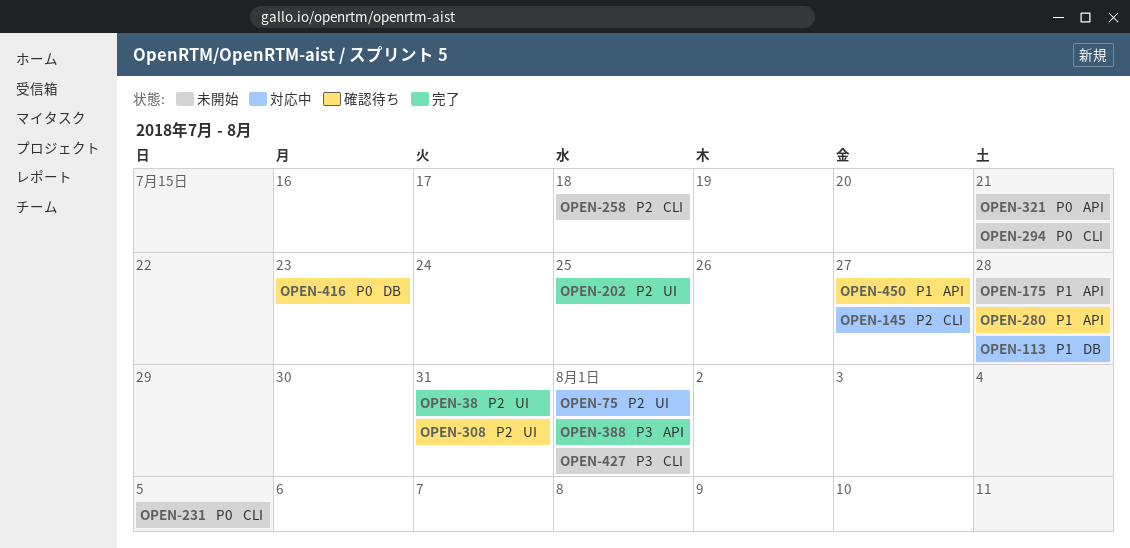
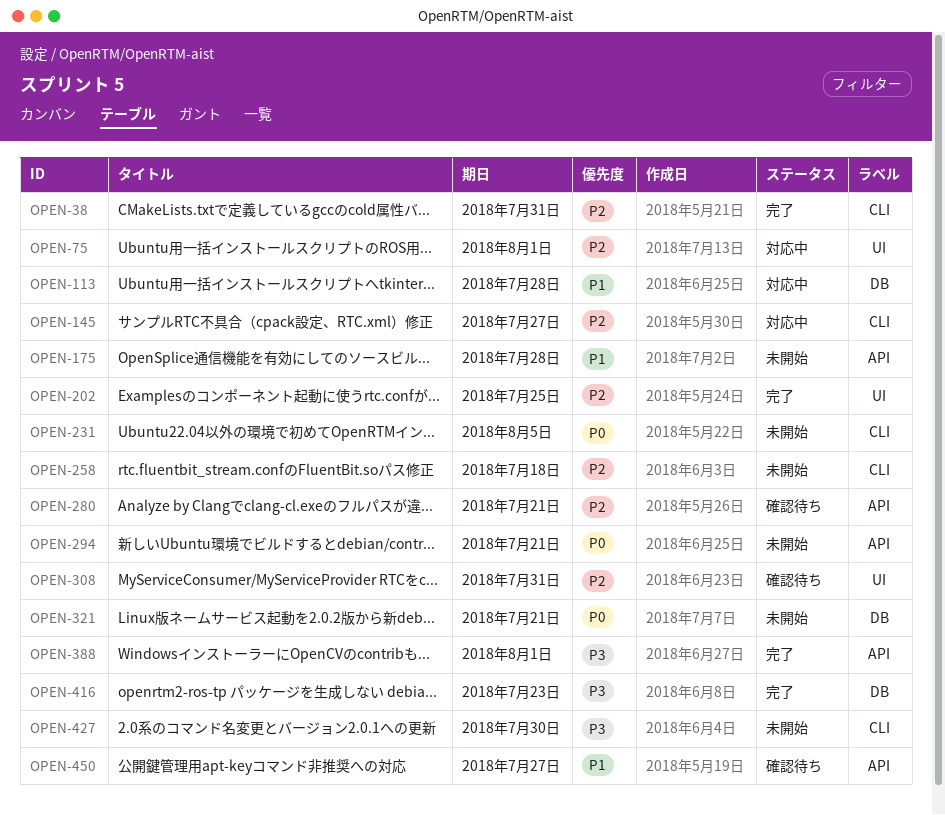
OPEN-38, label: UI -> CLI
OPEN-280, priority: P1 -> P2
OPEN-280, due: Jul 28 -> Jul 21
OPEN-294, label: CLI -> API
OPEN-321, label: API -> DB
OPEN-416, status: 確認待ち -> 完了
OPEN-416, priority: P0 -> P3
OPEN-427, due: Aug 1 -> Jul 30

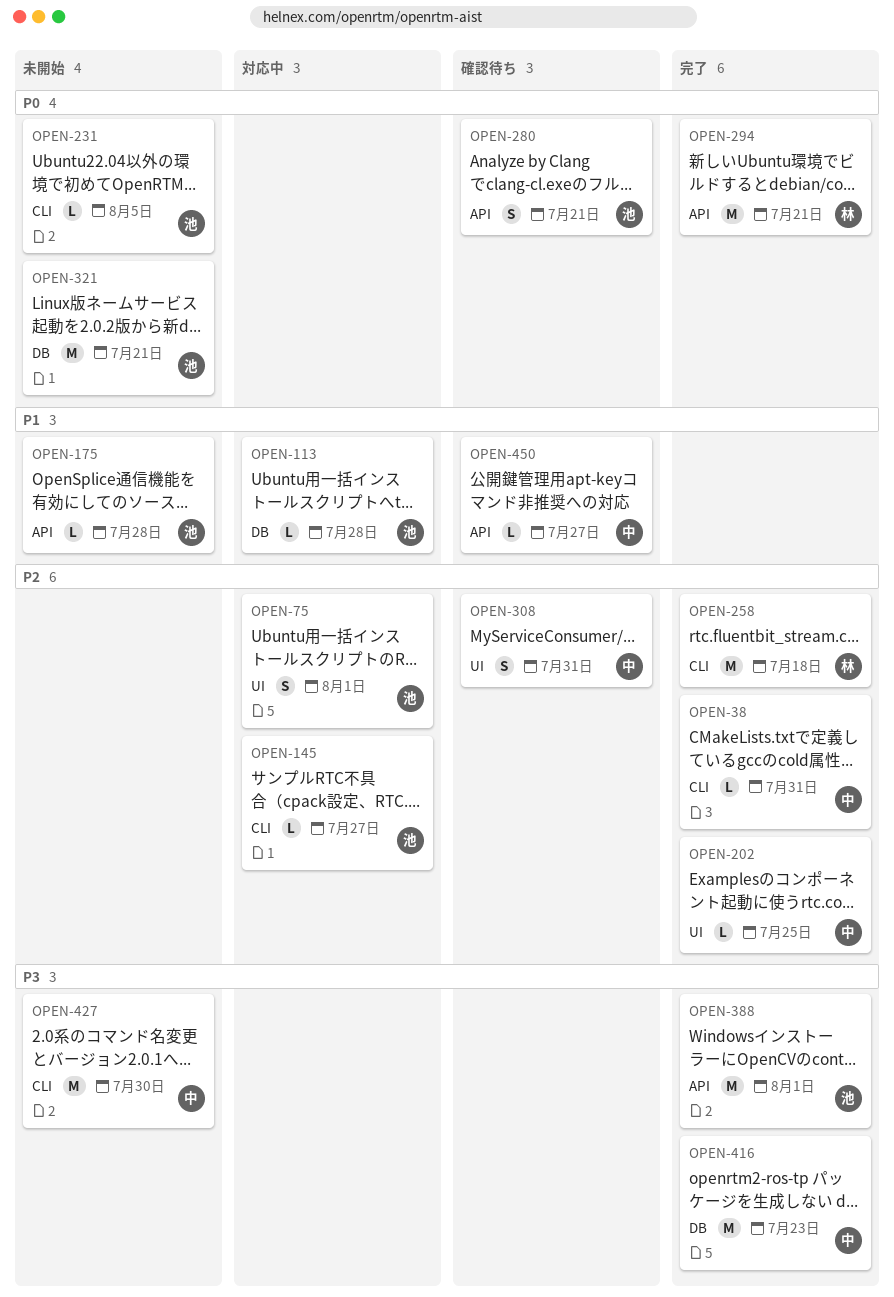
OPEN-258, status: 未開始 -> 完了
OPEN-280, priority: P2 -> P0
OPEN-294, status: 未開始 -> 完了

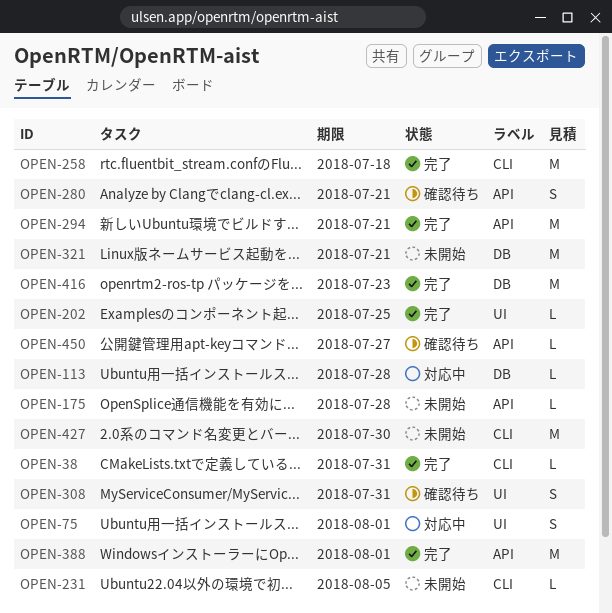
OPEN-145: present -> none

